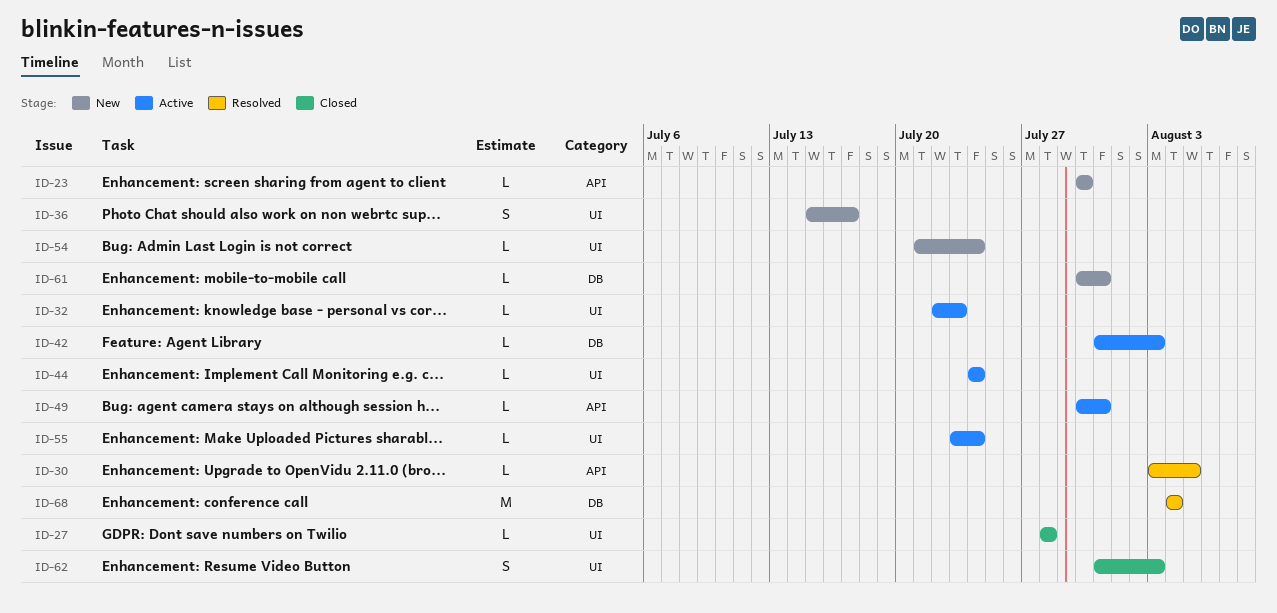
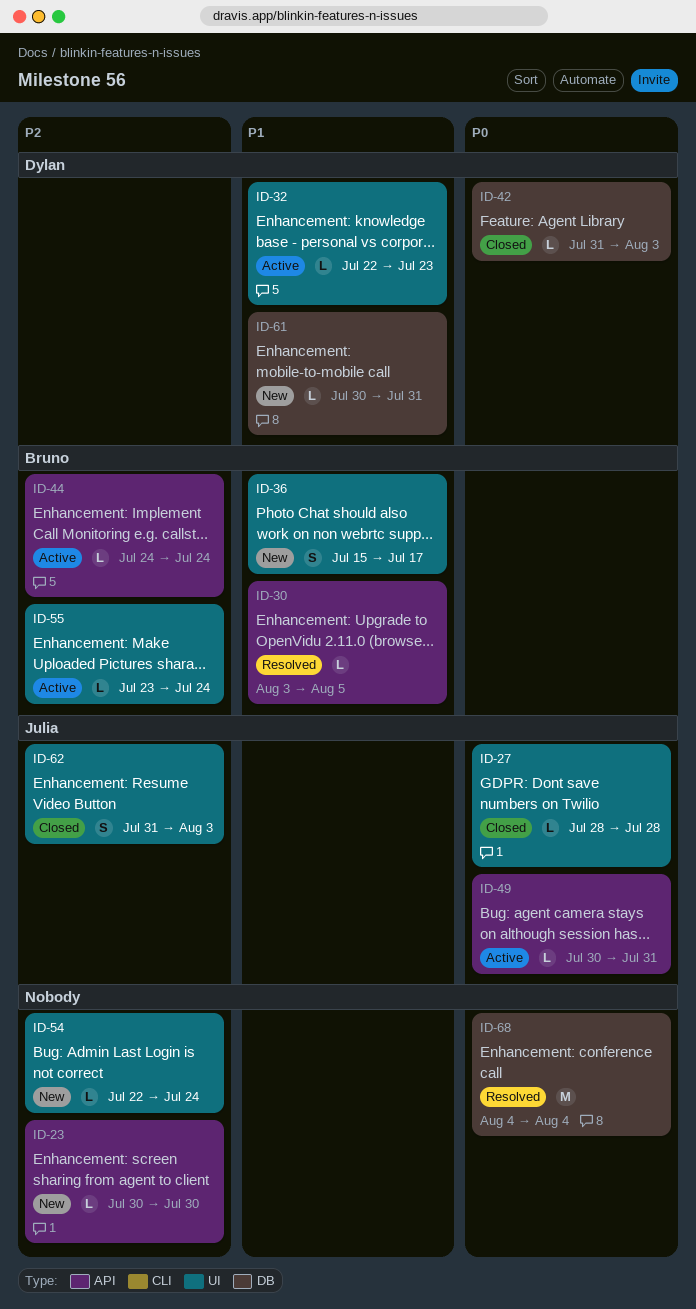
ID-42, status: Active -> Closed
ID-44, label: UI -> API
ID-54, start: Jul 21 -> Jul 22

